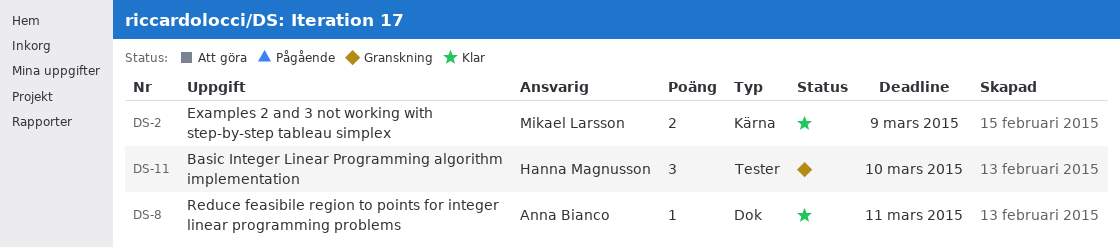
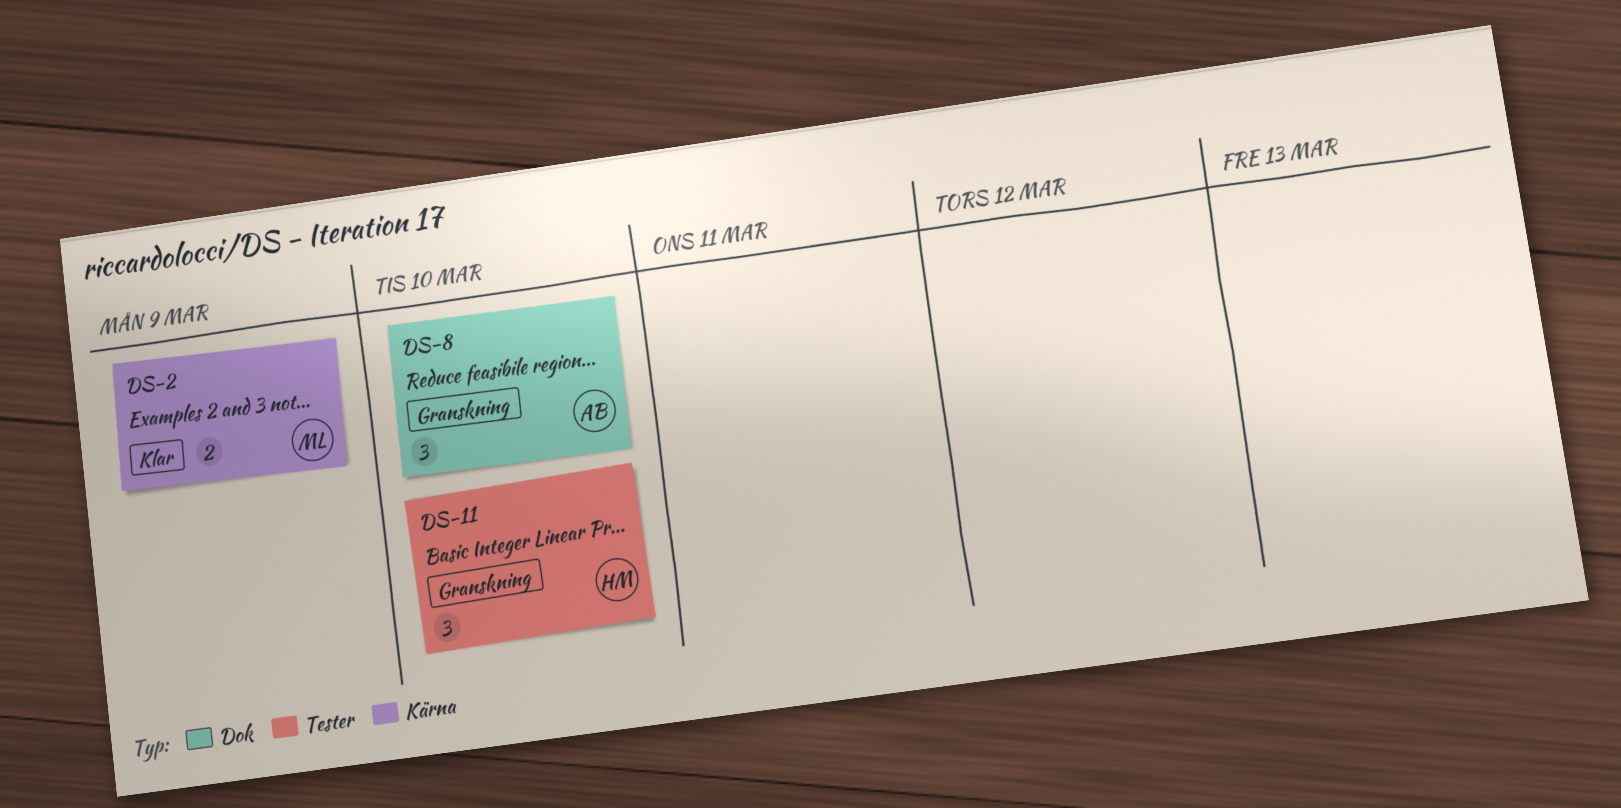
DS-8, status: Klar -> Granskning
DS-8, estimate: 1 -> 3
DS-8, due: Mar 11 -> Mar 10

